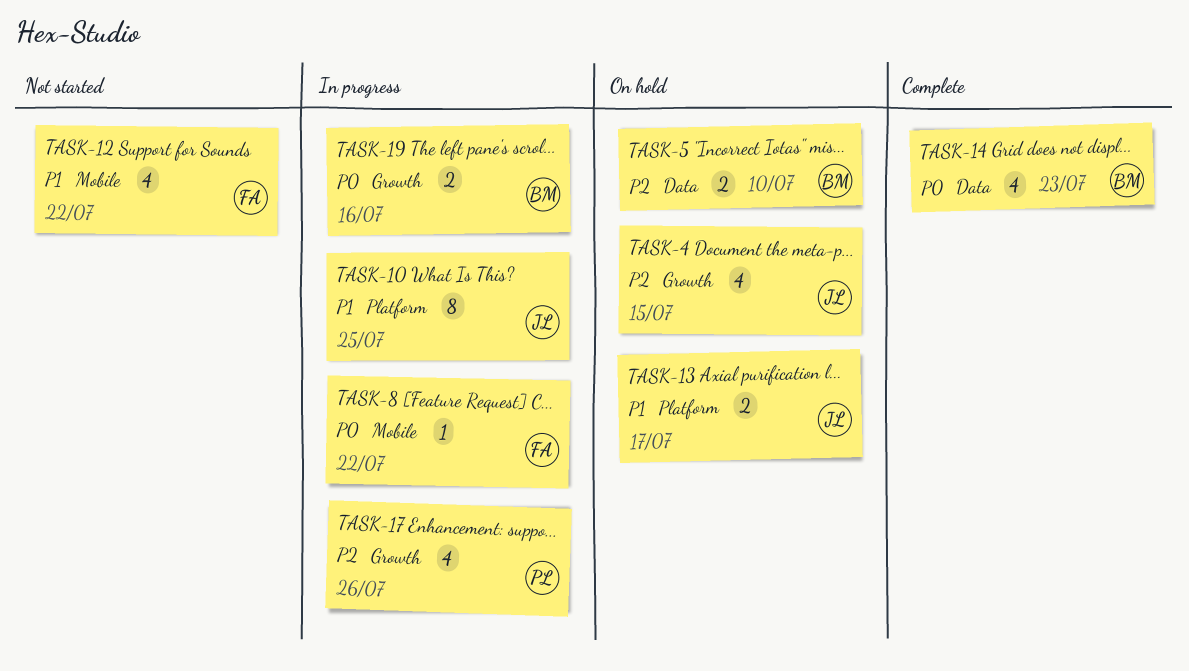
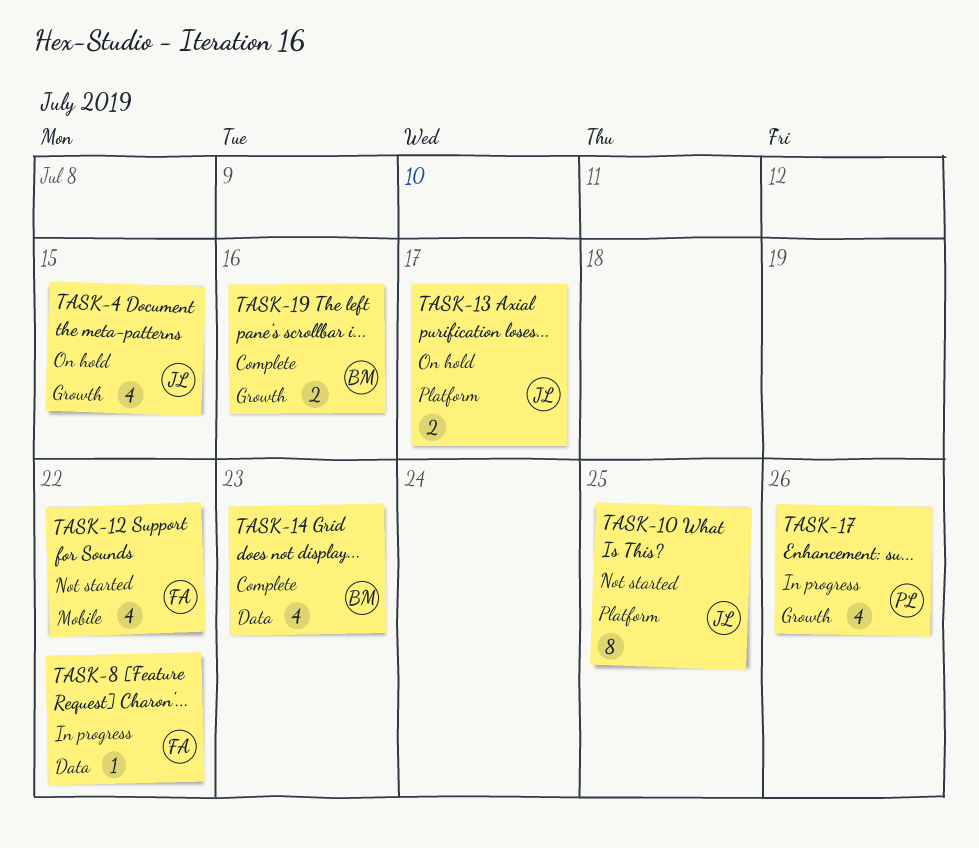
TASK-5: present -> none
TASK-8, label: Mobile -> Data
TASK-10, status: In progress -> Not started
TASK-19, status: In progress -> Complete

